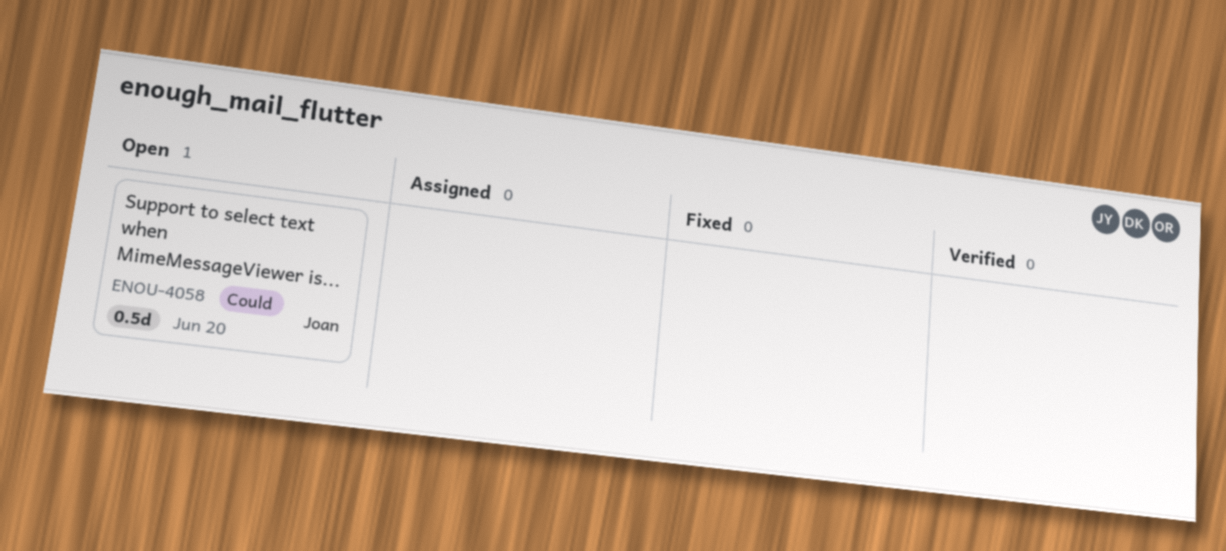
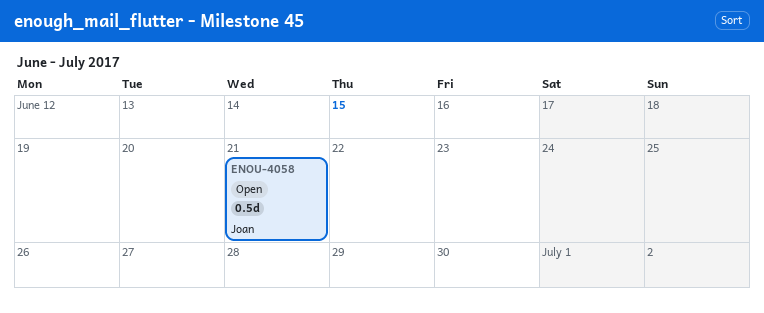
ENOU-4058, due: Jun 20 -> Jun 21

